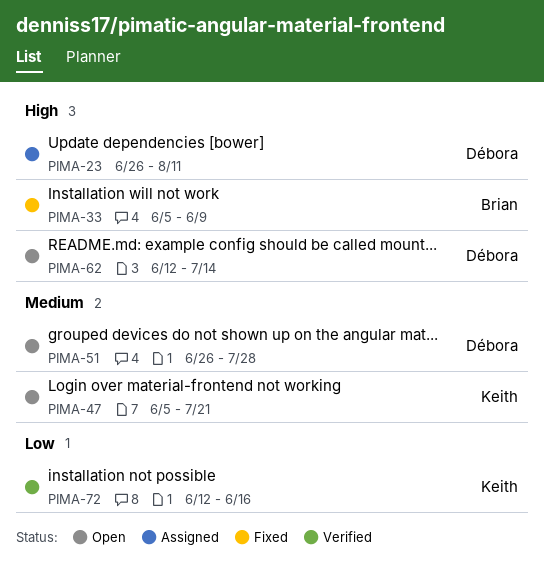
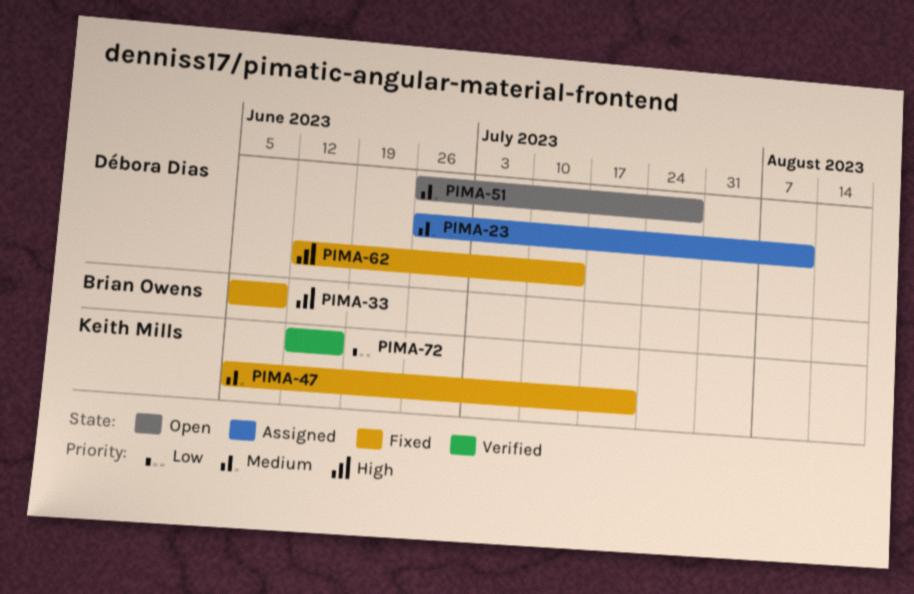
PIMA-23, priority: High -> Medium
PIMA-47, status: Open -> Fixed
PIMA-62, status: Open -> Fixed

